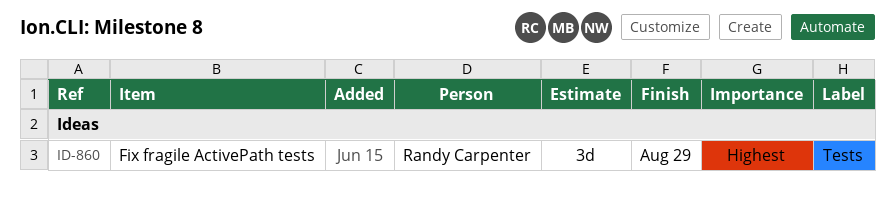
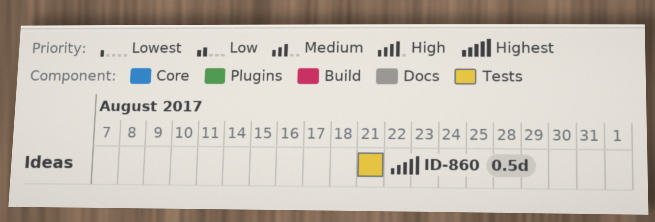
ID-860, estimate: 3d -> 0.5d
ID-860, due: Aug 29 -> Aug 21

